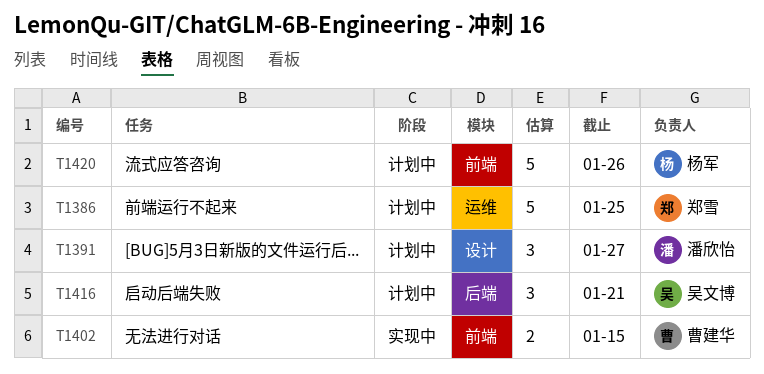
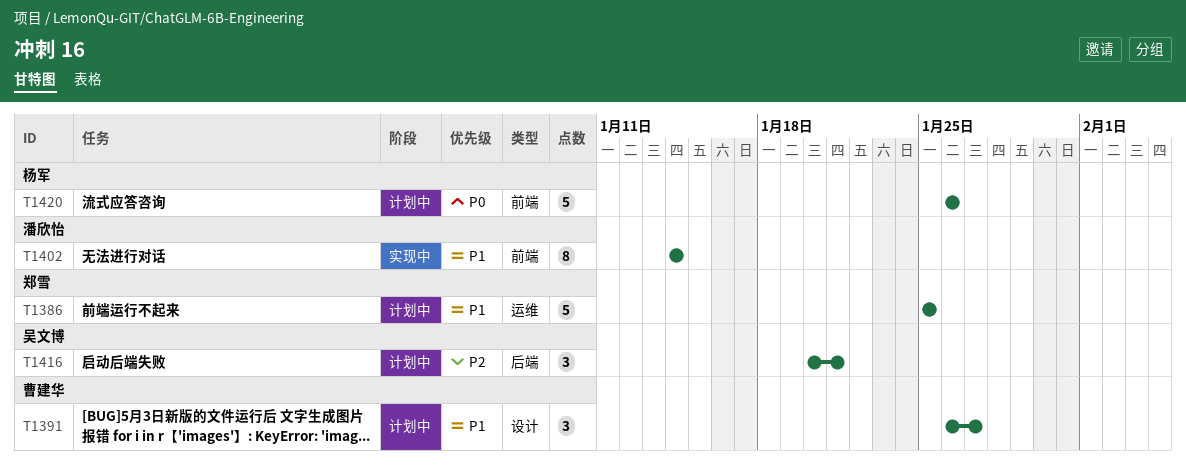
T1391, owner: 潘欣怡 -> 曹建华
T1402, owner: 曹建华 -> 潘欣怡
T1402, estimate: 2 -> 8
T1402, due: Jan 15 -> Jan 14

